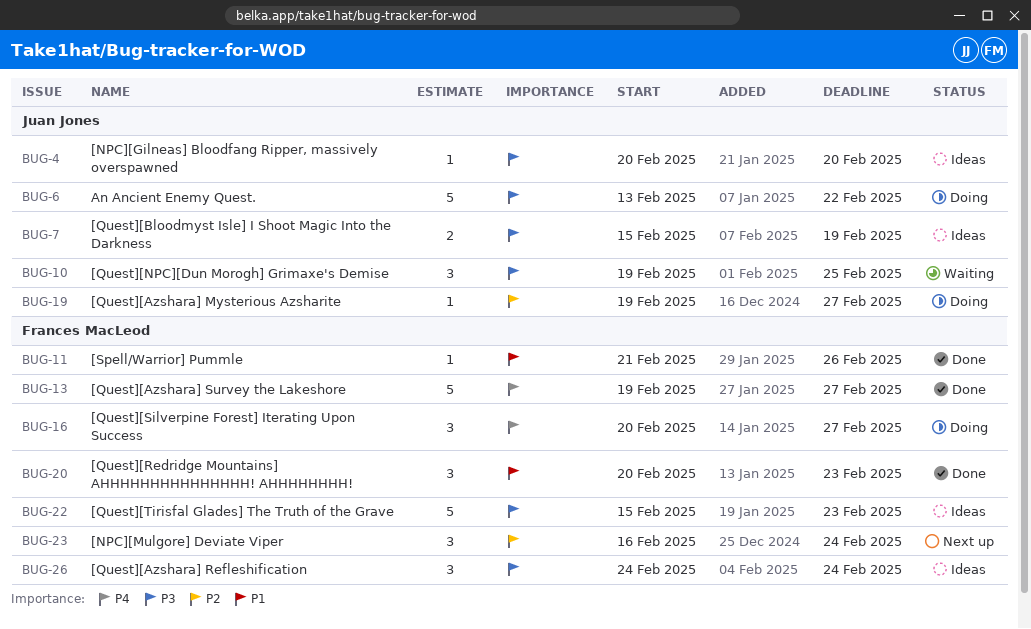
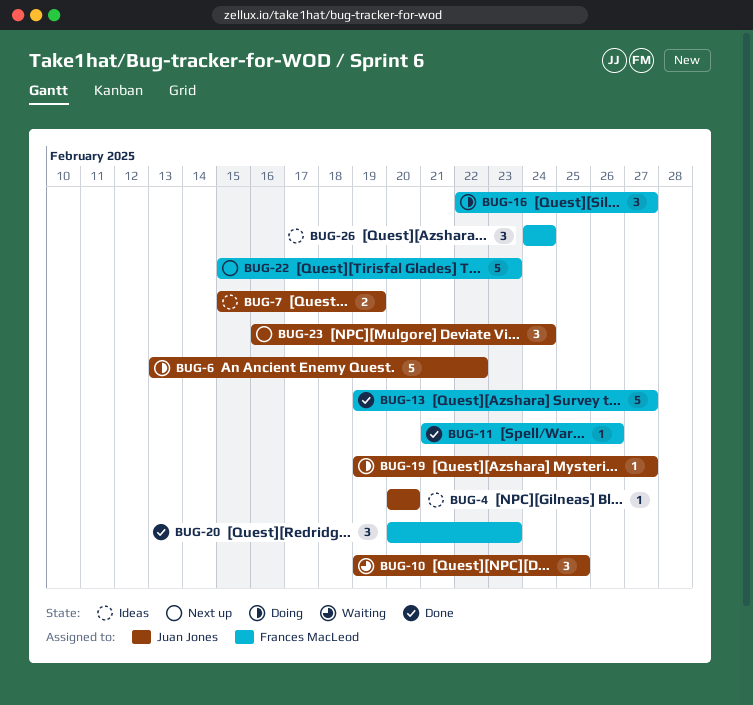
BUG-16, start: Feb 20 -> Feb 22
BUG-22, status: Ideas -> Next up
BUG-23, owner: Frances MacLeod -> Juan Jones

